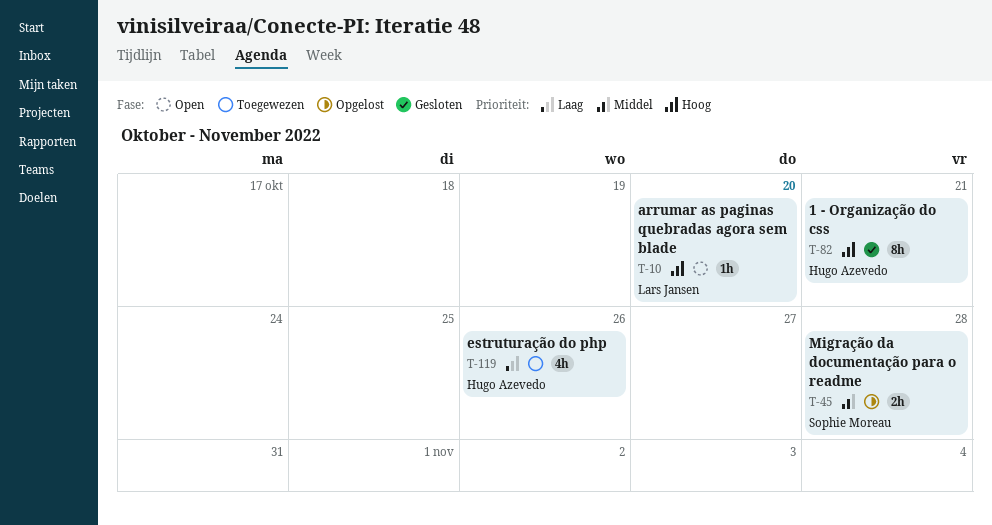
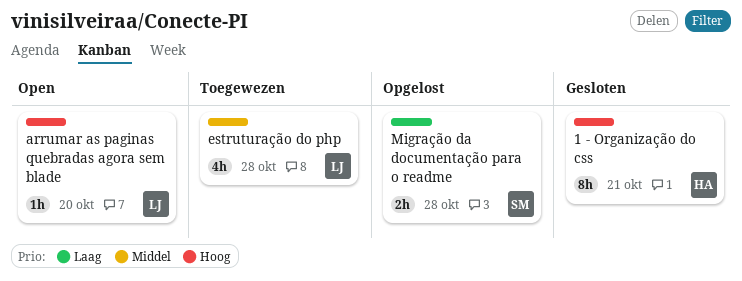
estruturação do php, owner: Hugo Azevedo -> Lars Jansen
estruturação do php, priority: Laag -> Middel
estruturação do php, due: Oct 26 -> Oct 28
Migração da documentação para o readme, priority: Middel -> Laag

